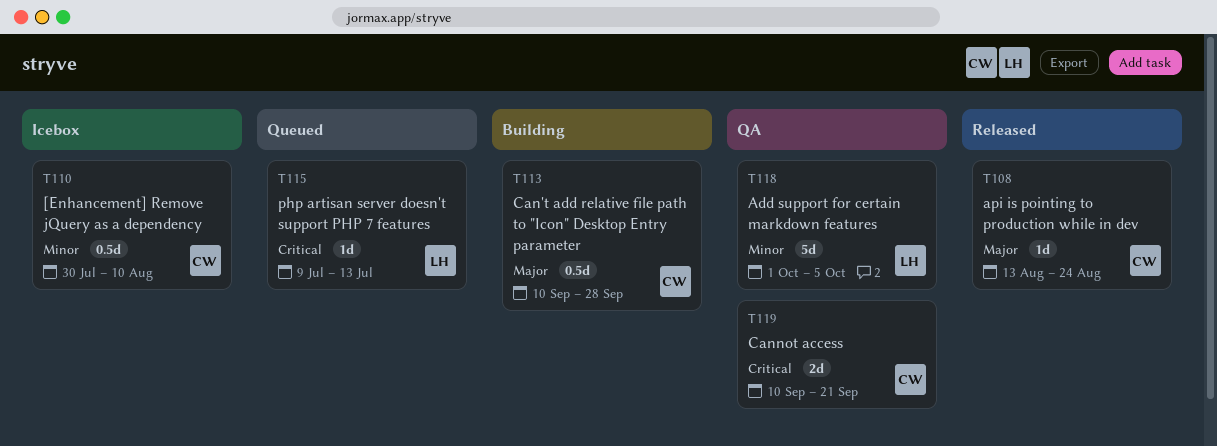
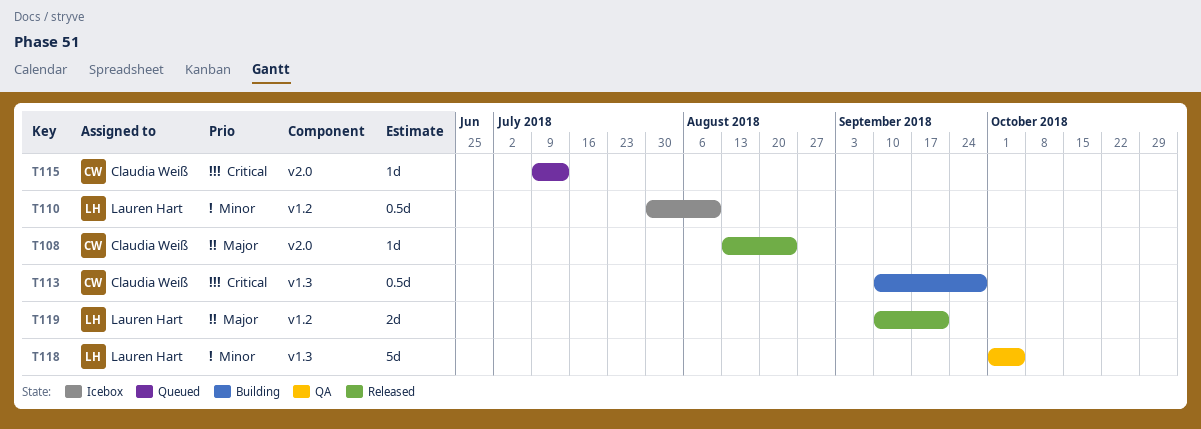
T110, owner: Claudia Weiß -> Lauren Hart
T113, priority: Major -> Critical
T115, owner: Lauren Hart -> Claudia Weiß
T119, status: QA -> Released
T119, owner: Claudia Weiß -> Lauren Hart
T119, priority: Critical -> Major

